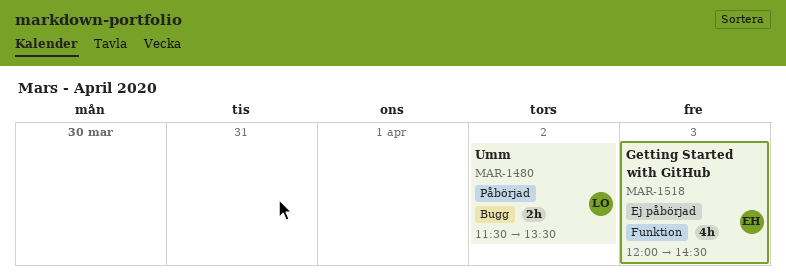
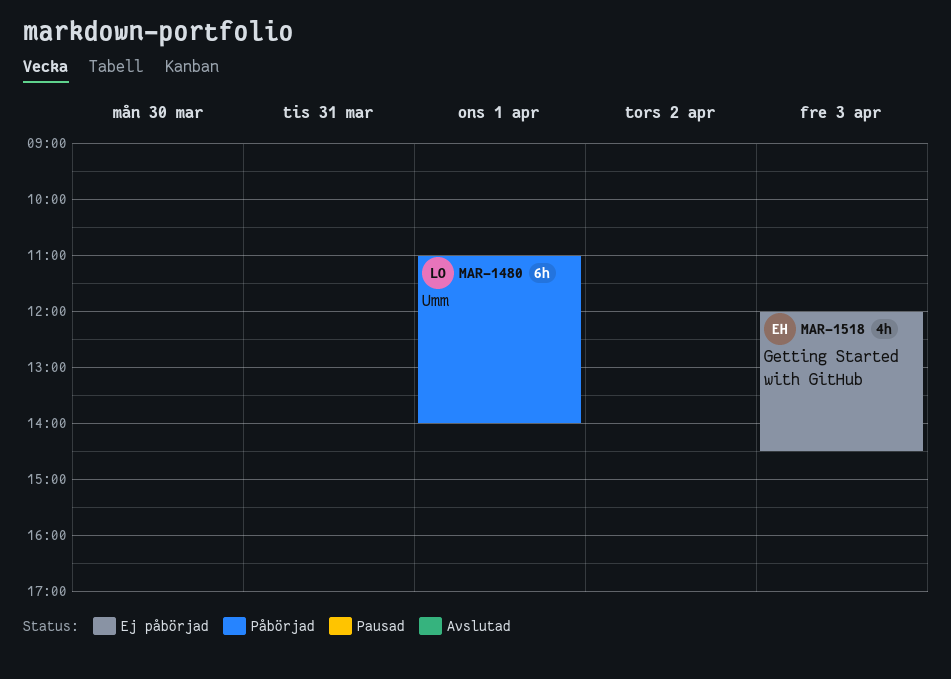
MAR-1480, estimate: 2h -> 6h
MAR-1480, day: Apr 2 -> Apr 1
MAR-1480, begins: 11:30 -> 11:00
MAR-1480, ends: 13:30 -> 14:00

